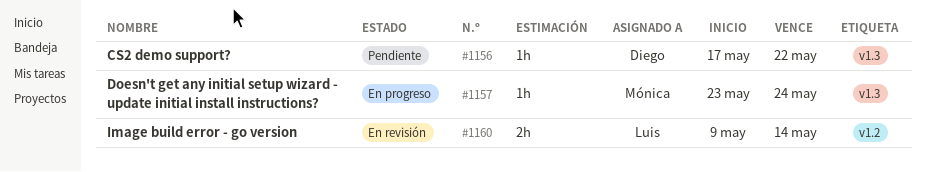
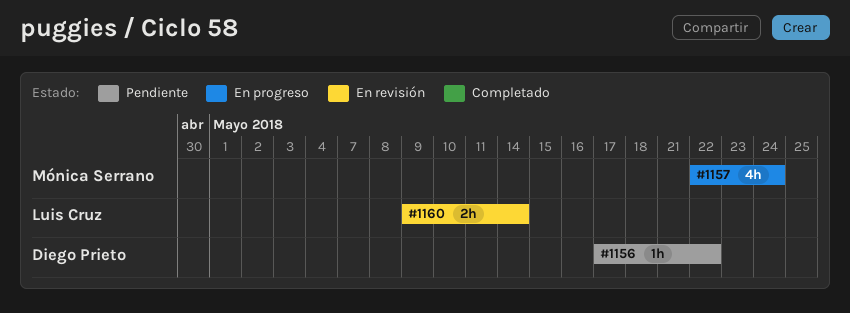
#1157, estimate: 1h -> 4h
#1157, start: May 23 -> May 22

